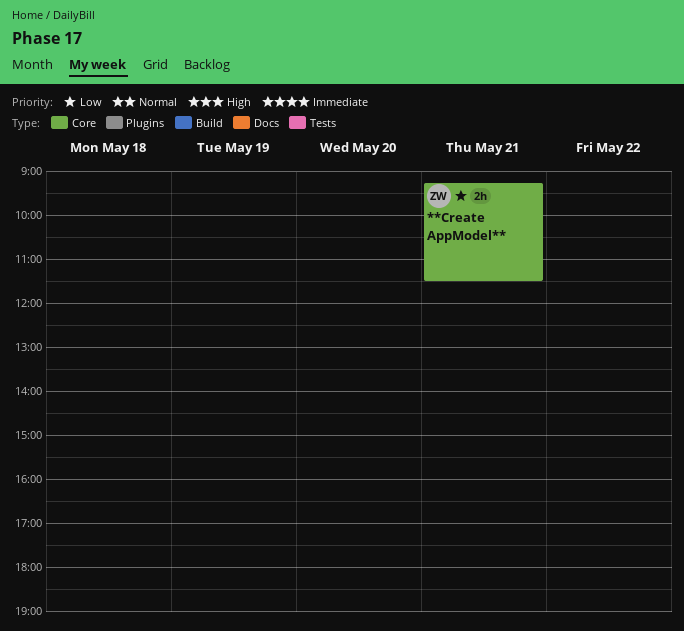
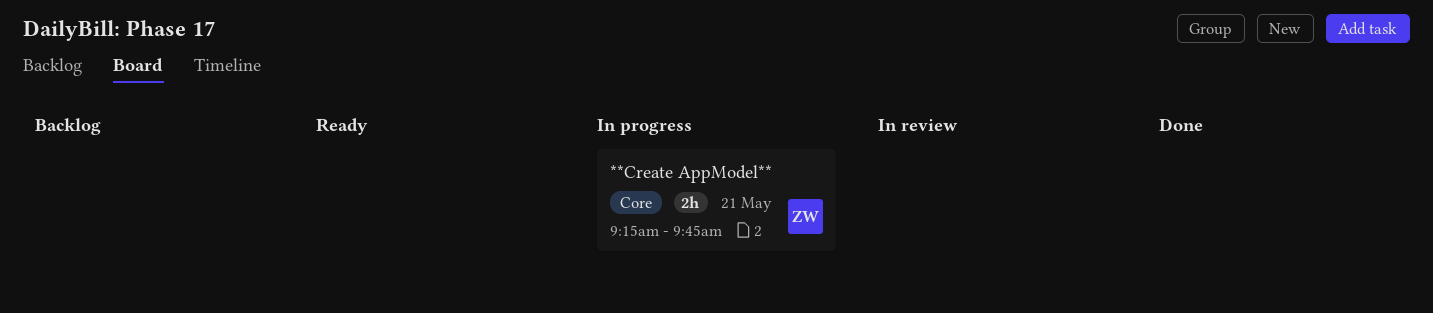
**Create AppModel**, ends: 11:30 -> 09:45

